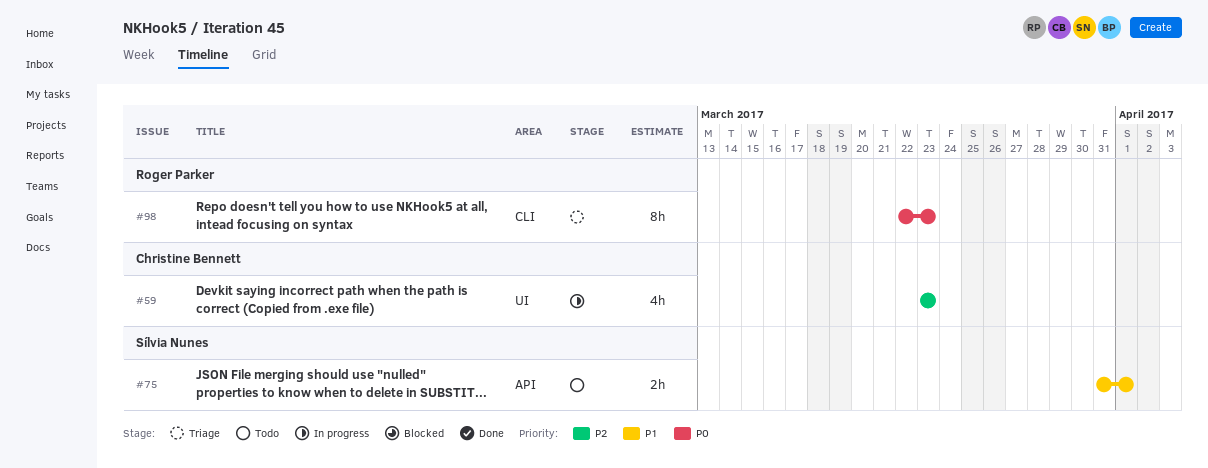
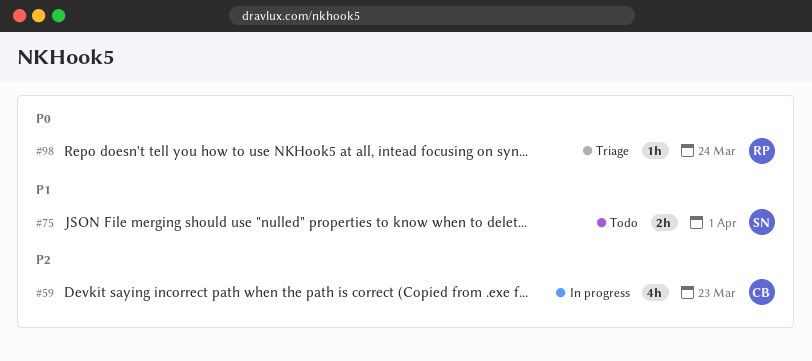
#98, estimate: 8h -> 1h
#98, due: Mar 23 -> Mar 24

